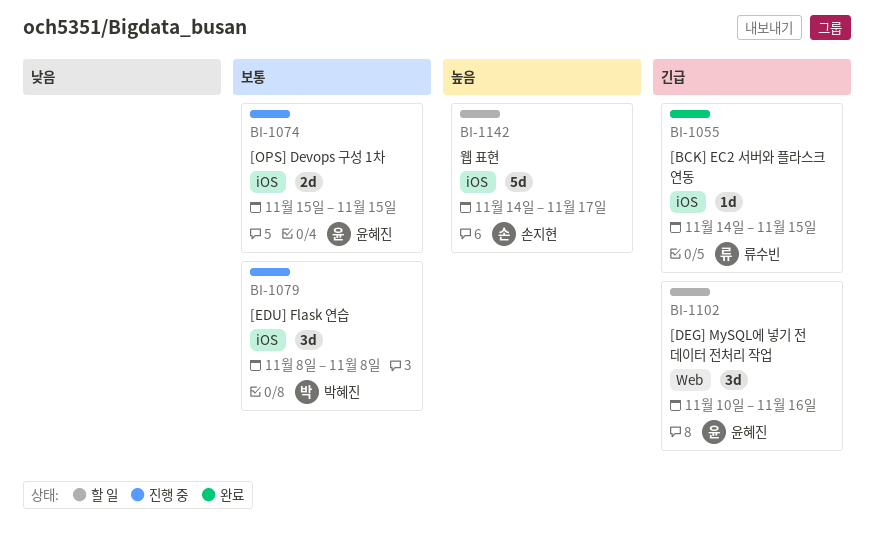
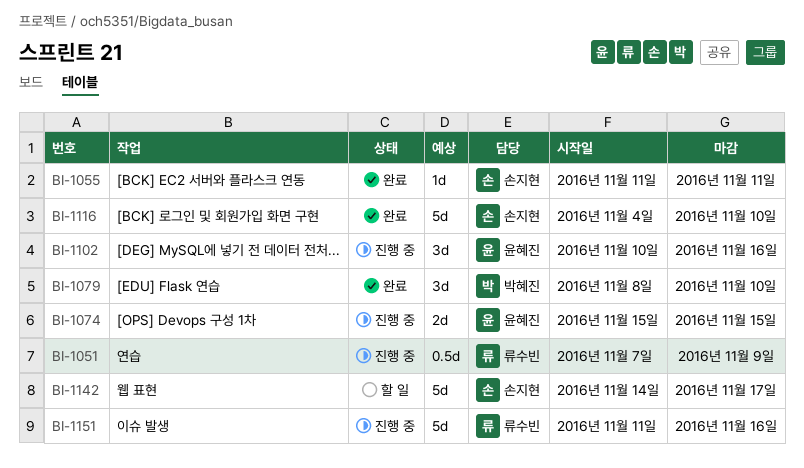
BI-1051: none -> present
BI-1055, owner: 류수빈 -> 손지현
BI-1055, start: Nov 14 -> Nov 11
BI-1055, due: Nov 15 -> Nov 11
BI-1079, status: 진행 중 -> 완료
BI-1079, due: Nov 8 -> Nov 10
BI-1102, status: 할 일 -> 진행 중
BI-1116: none -> present
BI-1151: none -> present

